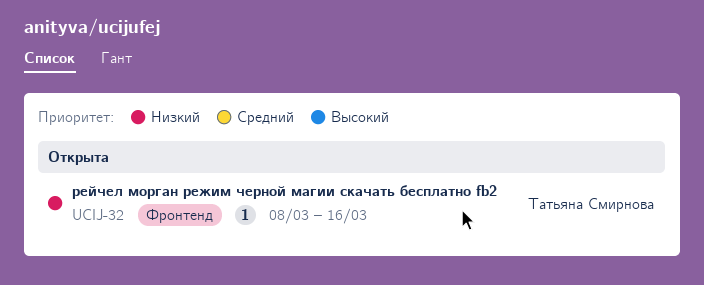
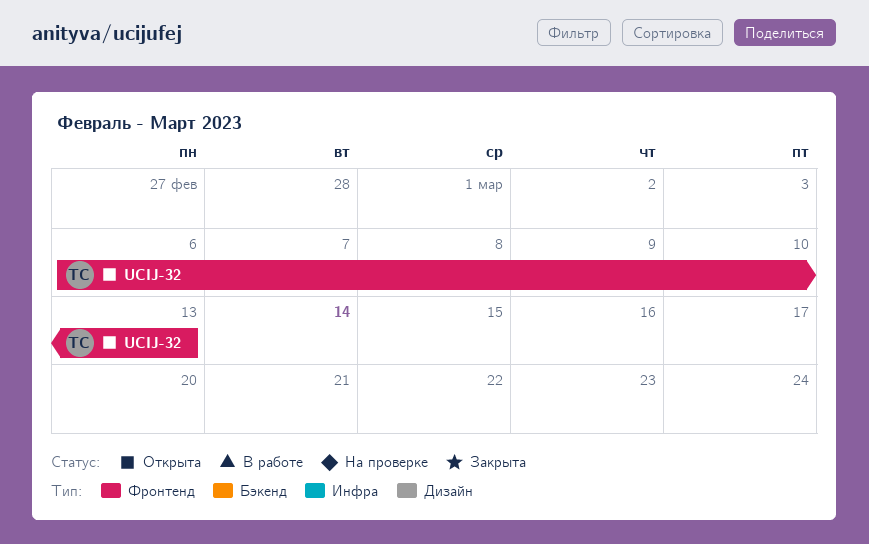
UCIJ-32, start: Mar 8 -> Mar 6
UCIJ-32, due: Mar 16 -> Mar 13

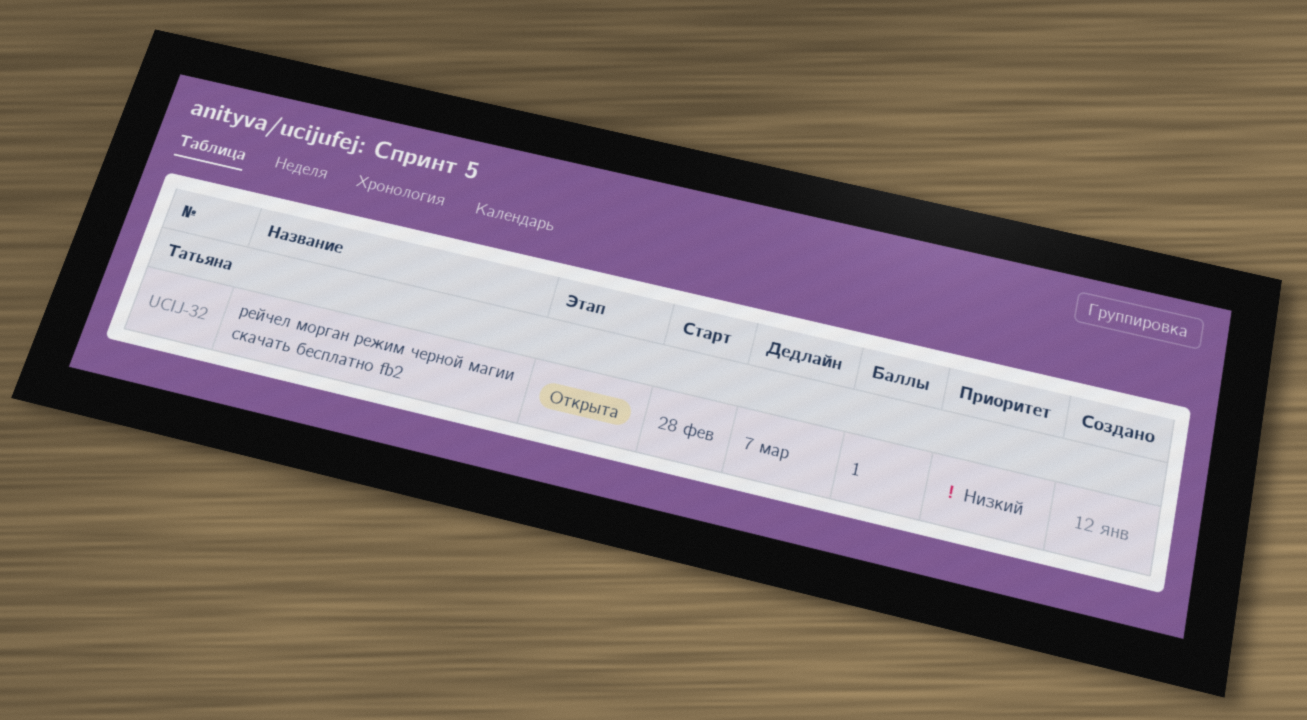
UCIJ-32, start: Mar 6 -> Feb 28
UCIJ-32, due: Mar 13 -> Mar 7

